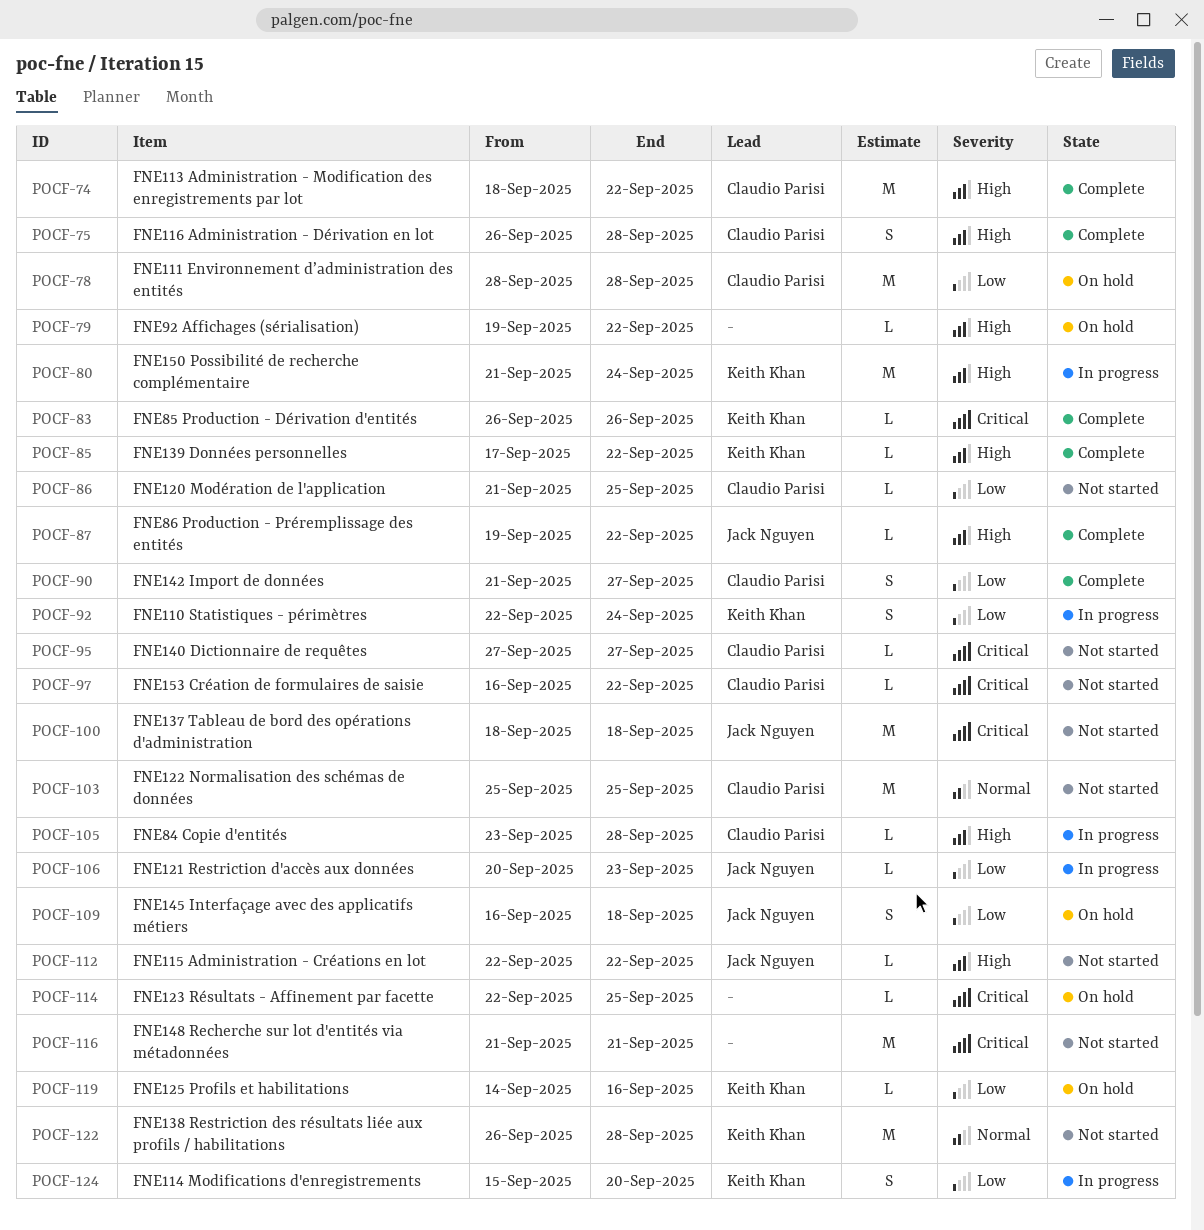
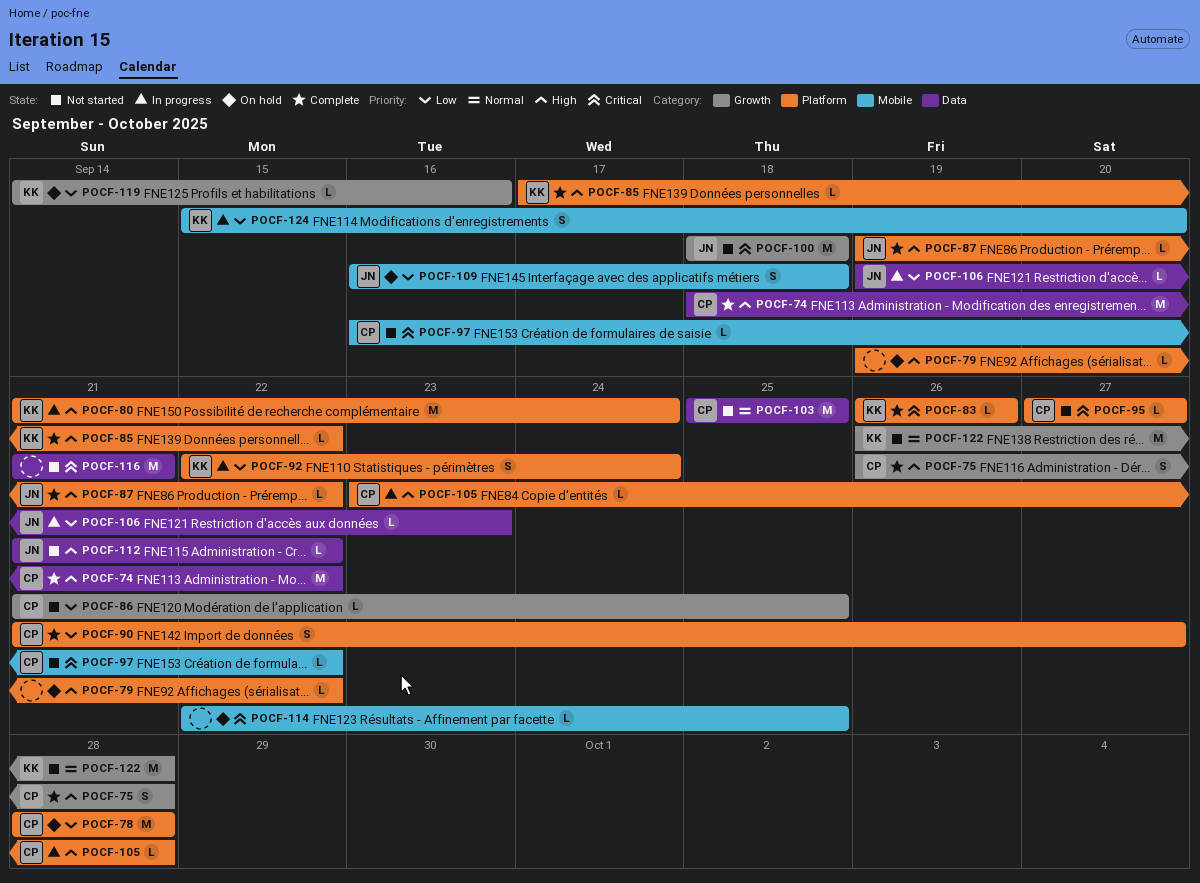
POCF-106, start: Sep 20 -> Sep 19
POCF-112, start: Sep 22 -> Sep 21

